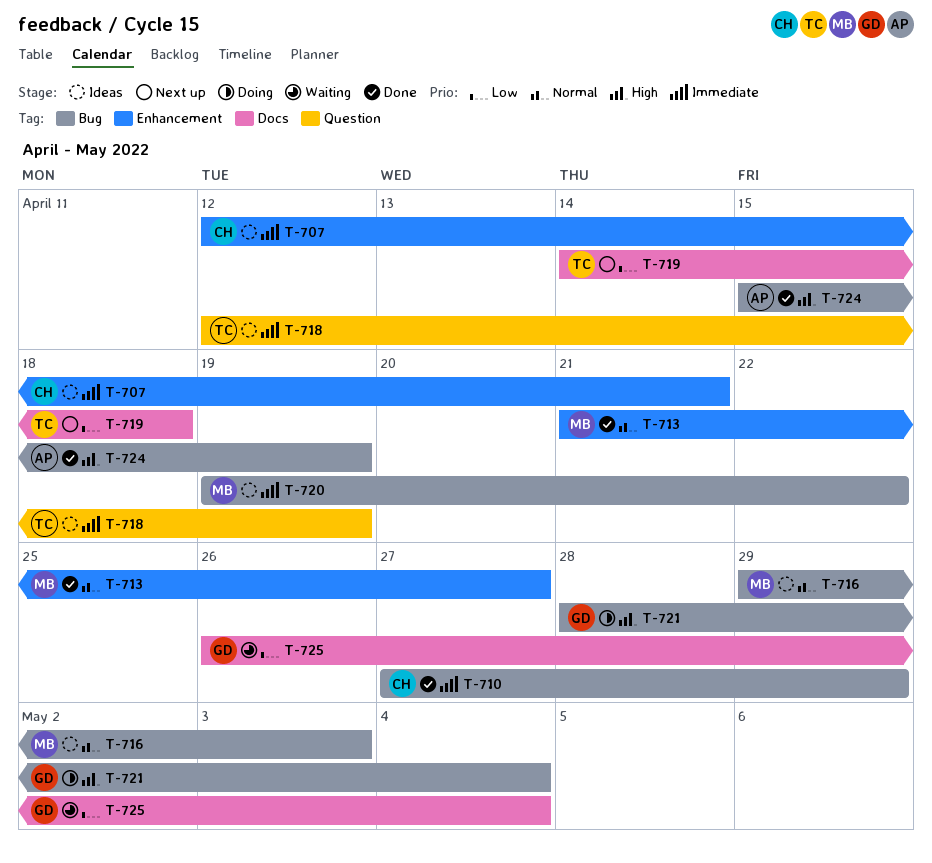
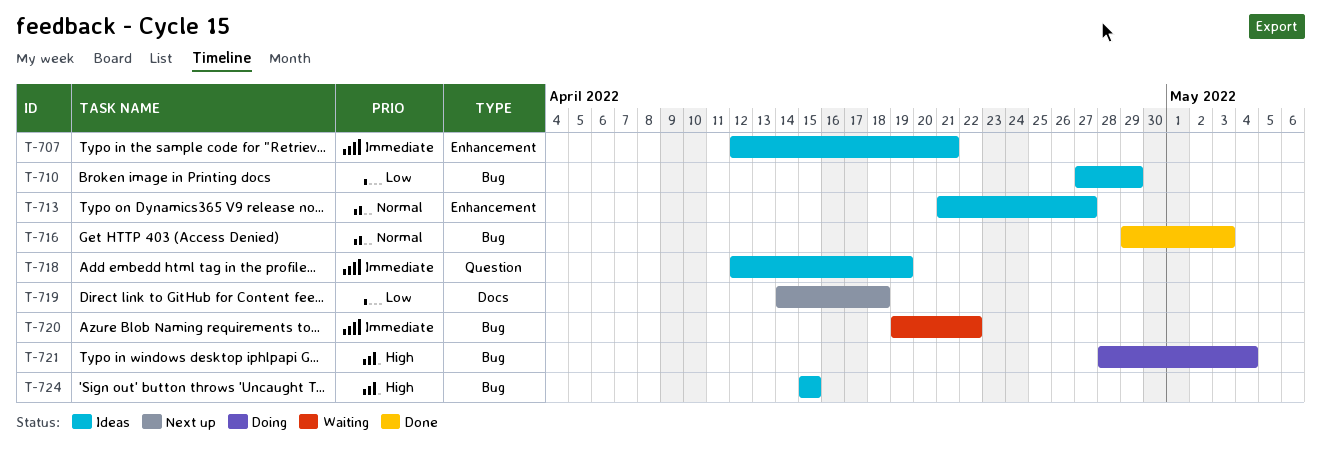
T-710, status: Done -> Ideas
T-710, priority: Immediate -> Low
T-713, status: Done -> Ideas
T-716, status: Ideas -> Done
T-720, status: Ideas -> Waiting
T-724, status: Done -> Ideas
T-724, due: Apr 19 -> Apr 15
T-725: present -> none

